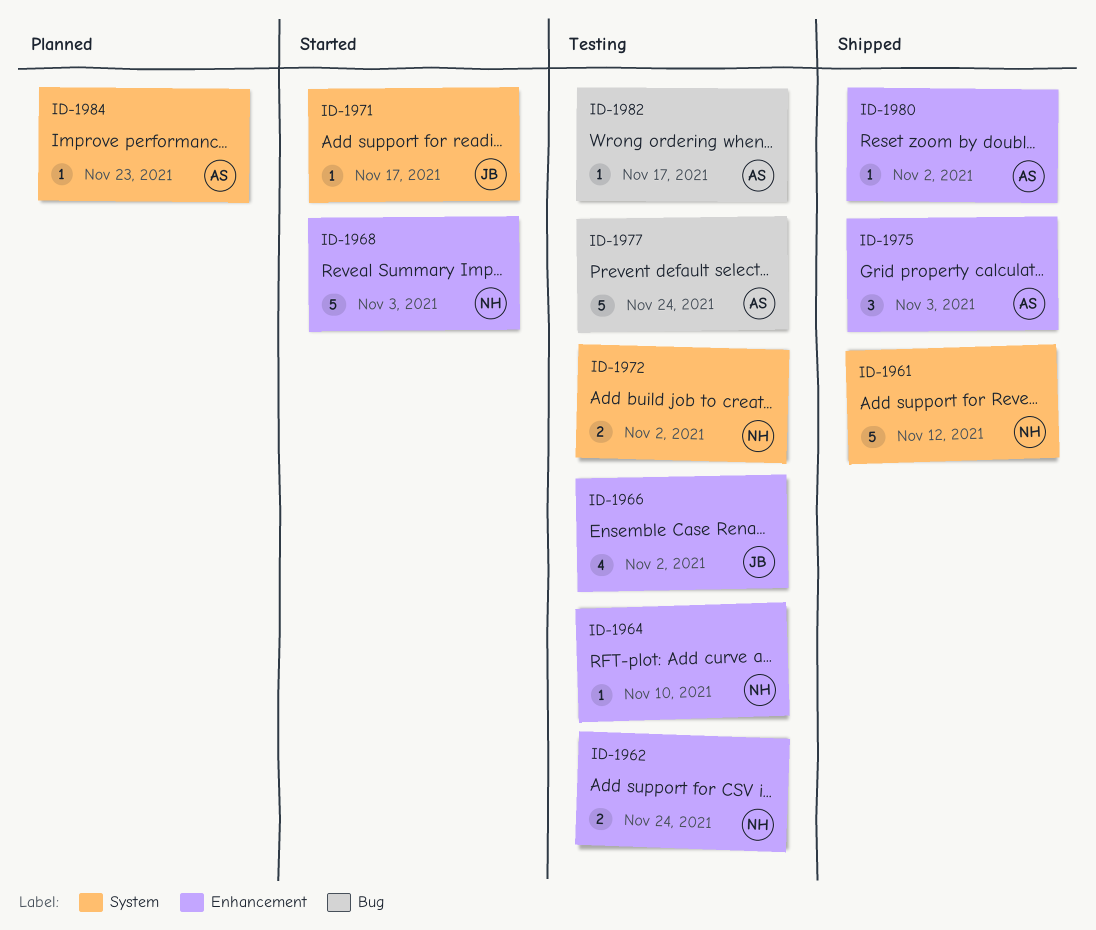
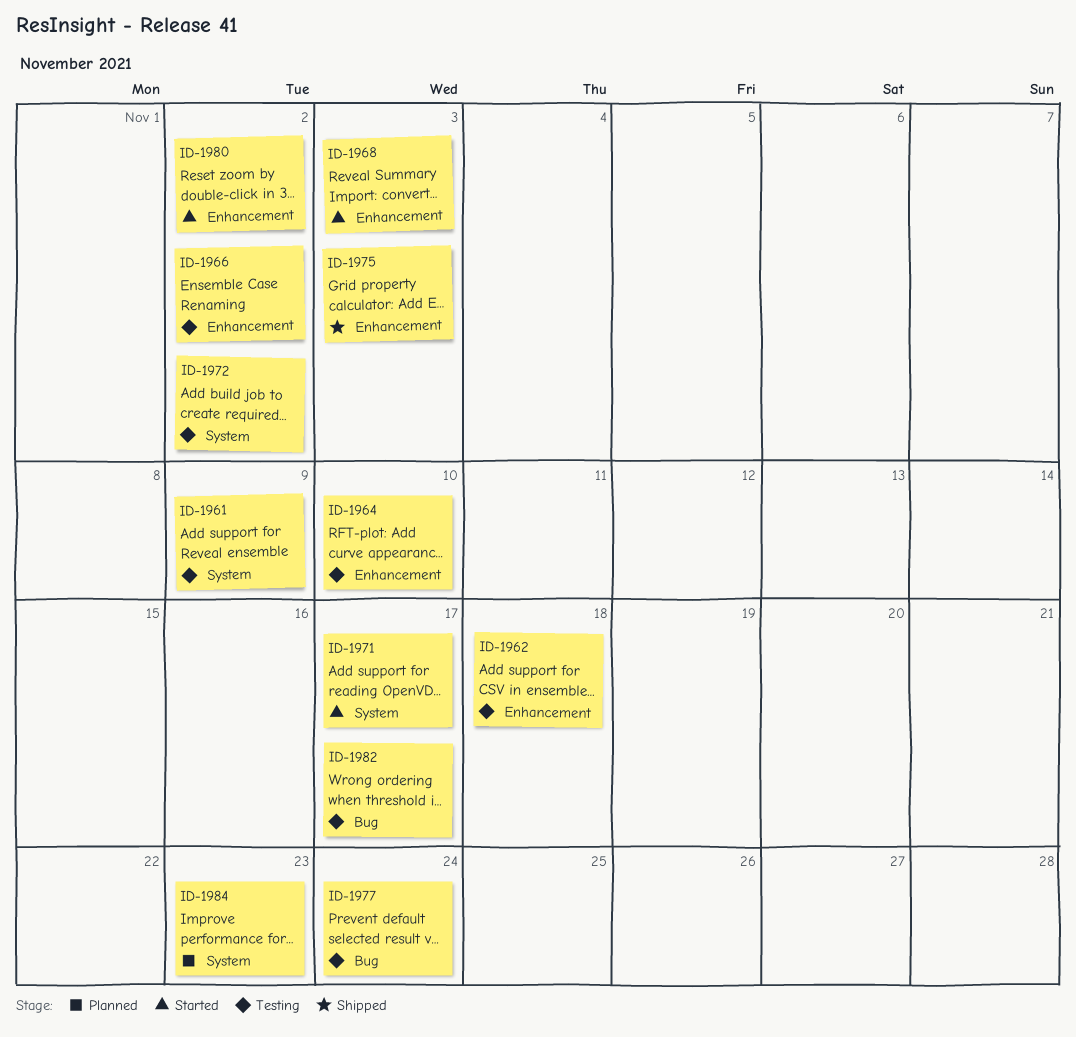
ID-1961, status: Shipped -> Testing
ID-1961, due: Nov 12 -> Nov 9
ID-1962, due: Nov 24 -> Nov 18
ID-1980, status: Shipped -> Started

